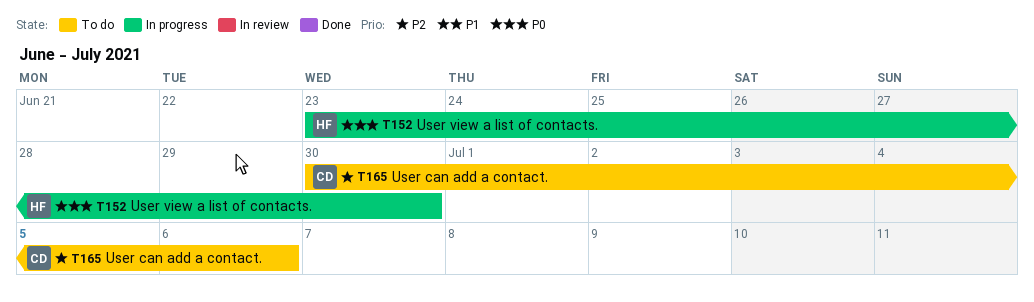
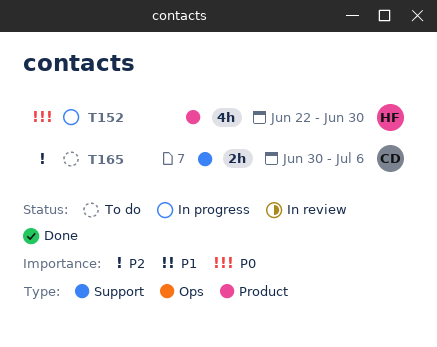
T152, start: Jun 23 -> Jun 22

